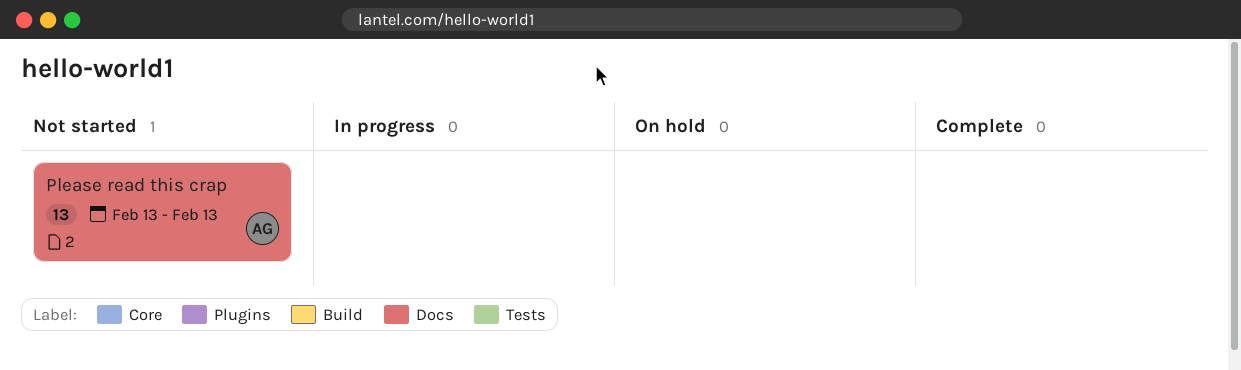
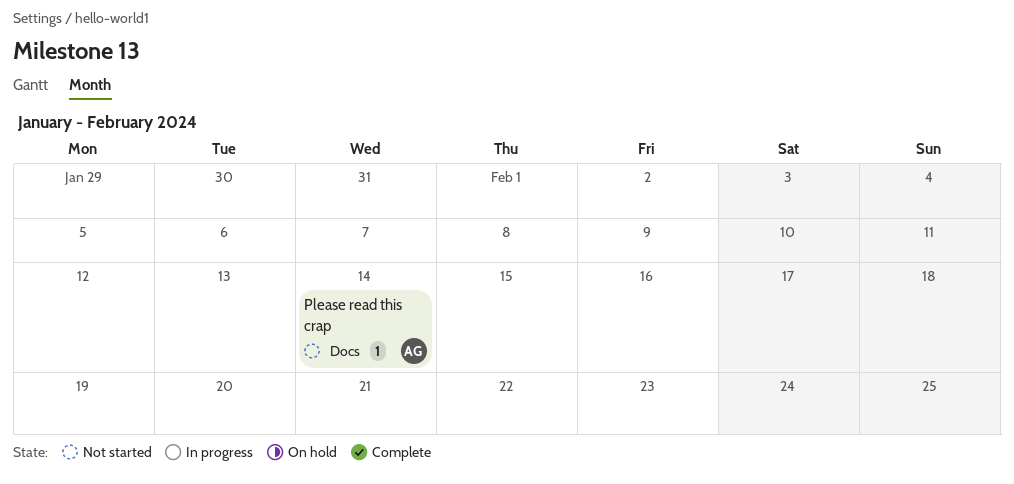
Please read this crap, estimate: 13 -> 1
Please read this crap, due: Feb 13 -> Feb 14

